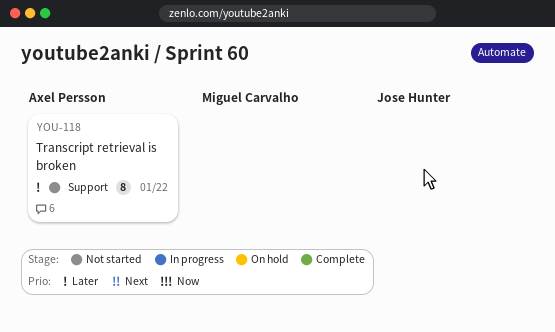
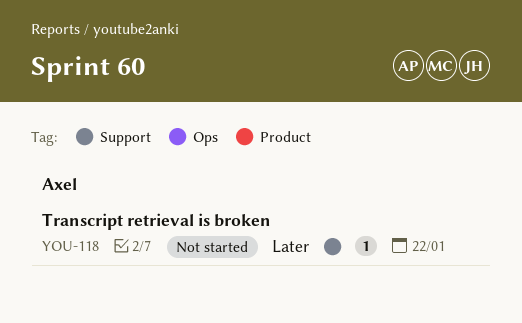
YOU-118, estimate: 8 -> 1

